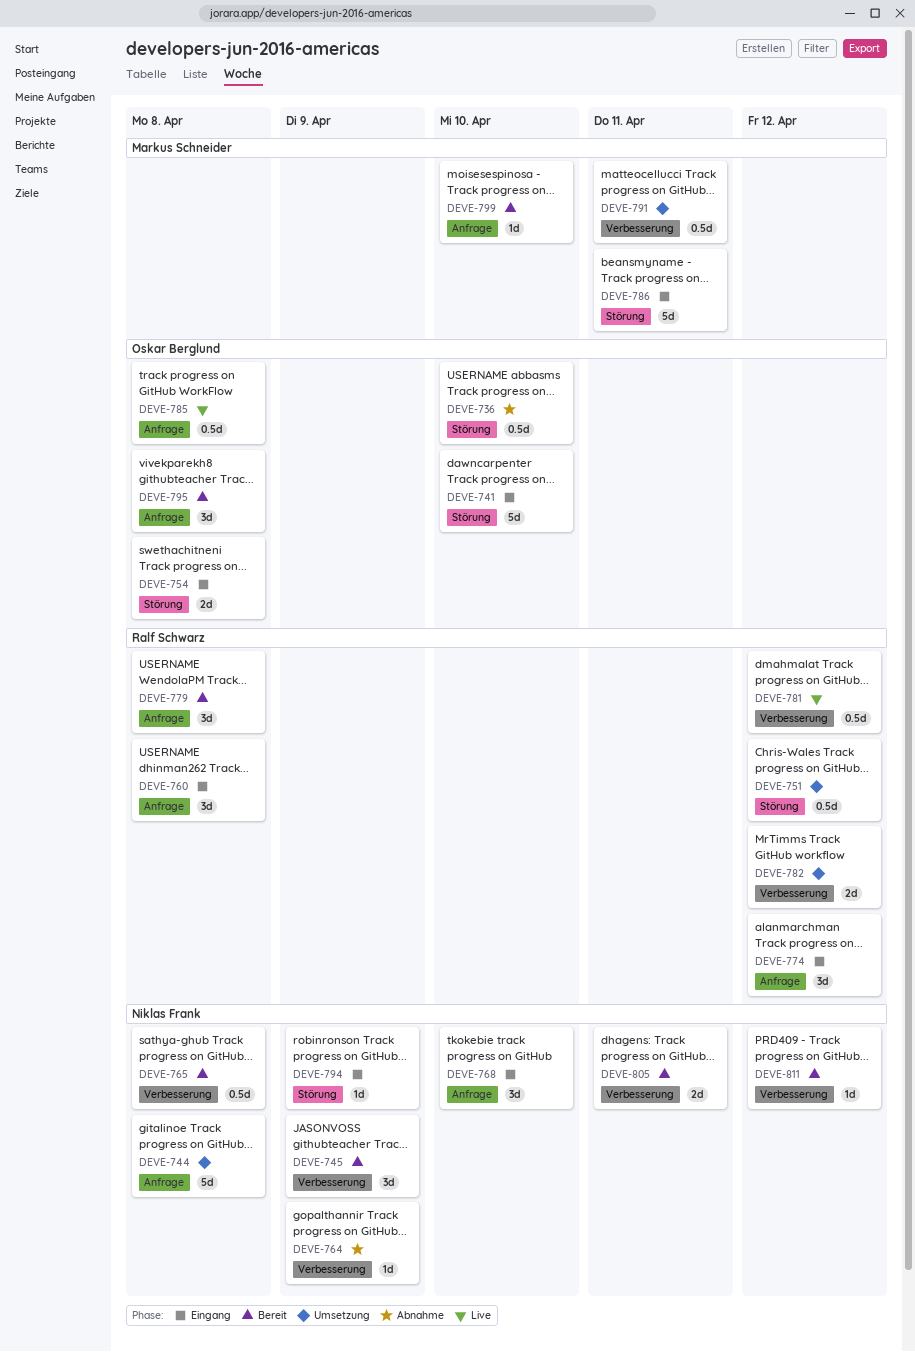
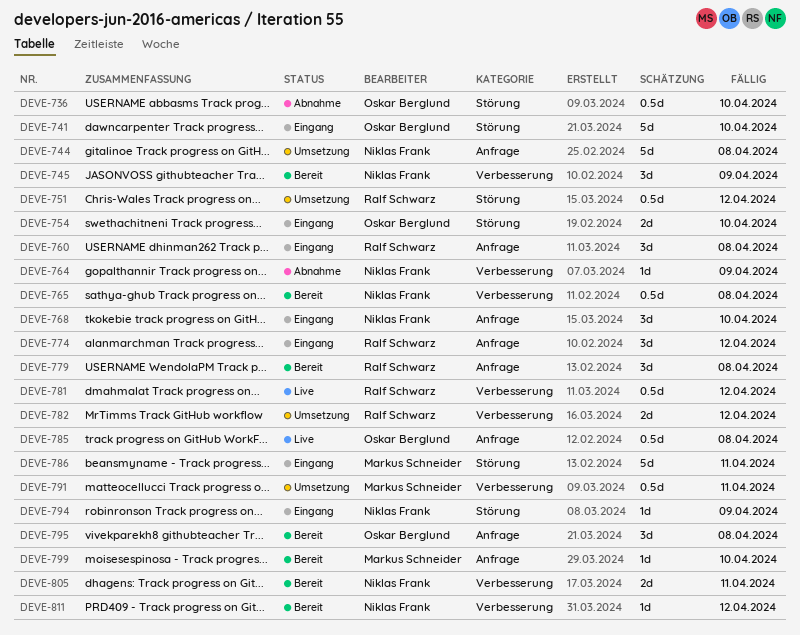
DEVE-754, due: Apr 8 -> Apr 10

